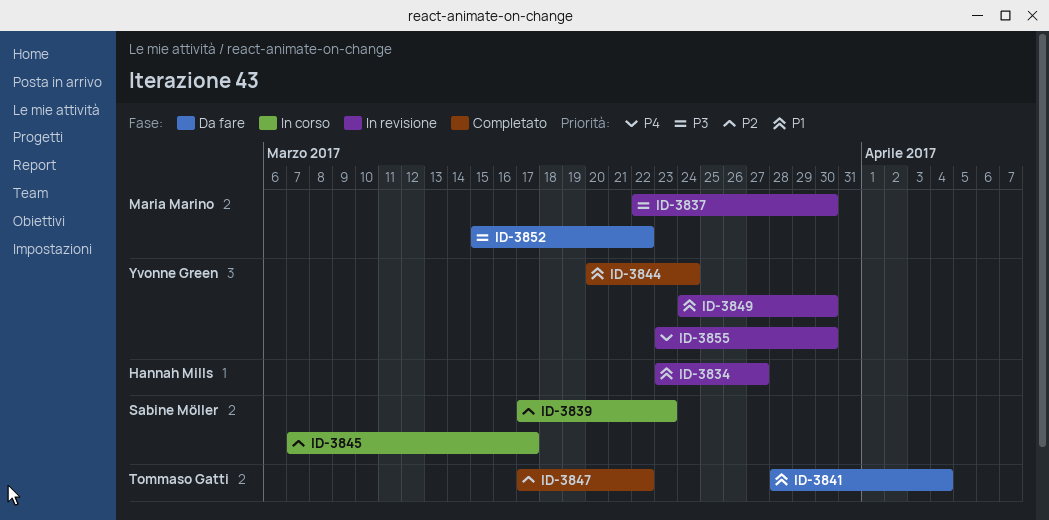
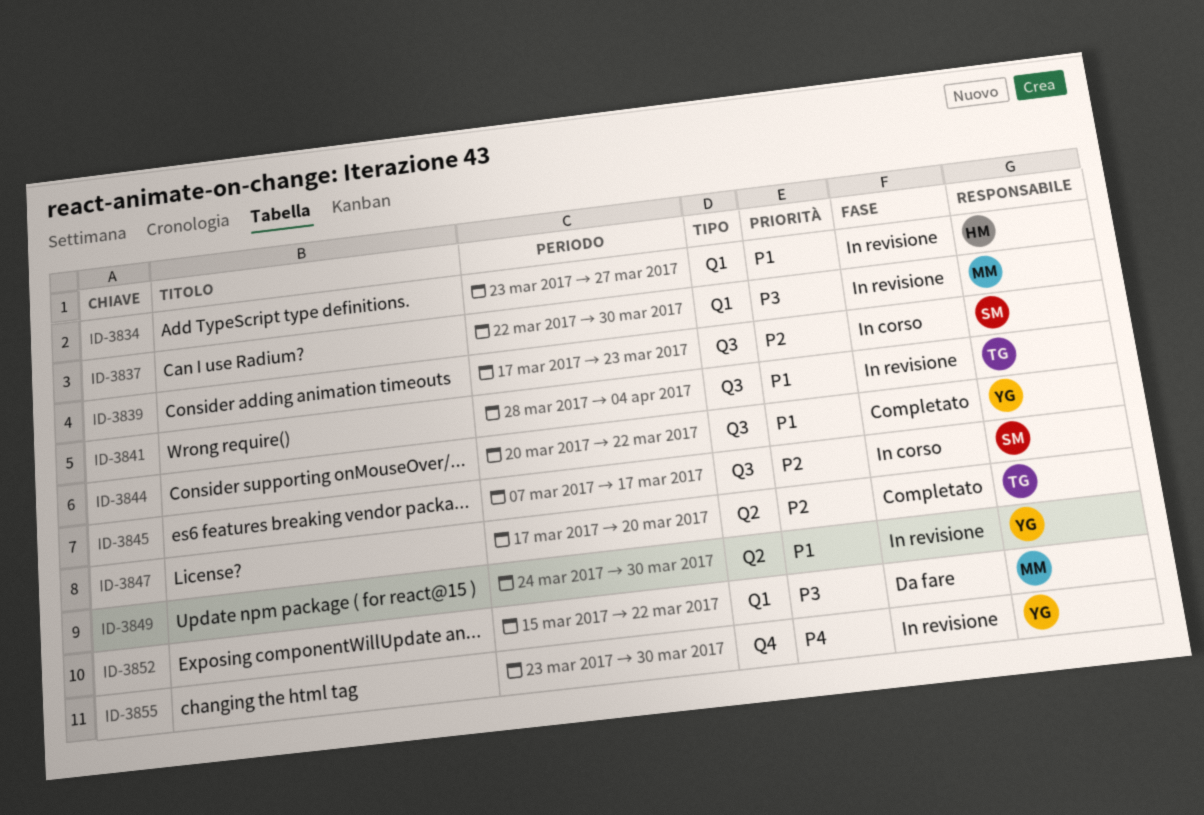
ID-3841, status: Da fare -> In revisione
ID-3844, due: Mar 24 -> Mar 22
ID-3847, due: Mar 22 -> Mar 20

